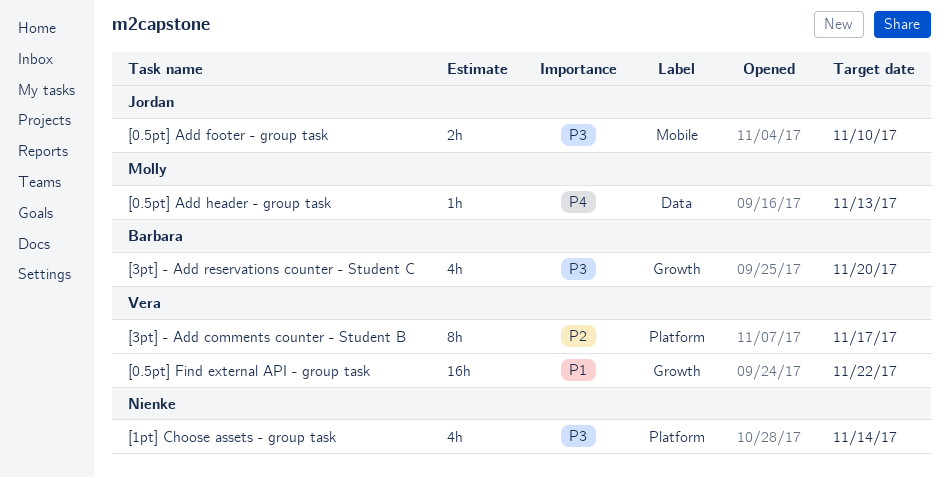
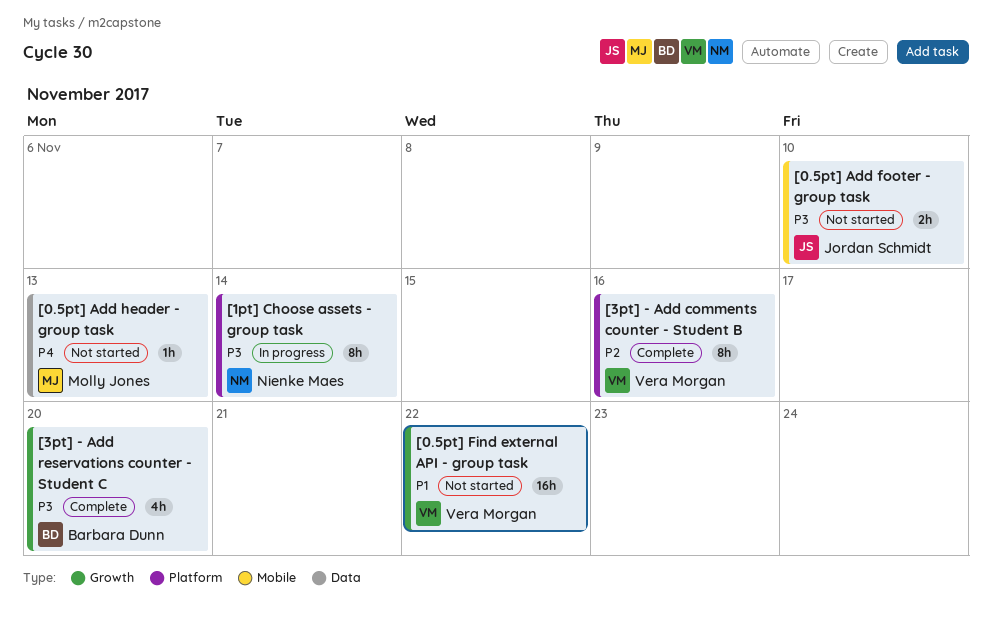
[1pt] Choose assets - group task, estimate: 4h -> 8h
[3pt] - Add comments counter - Student B, due: Nov 17 -> Nov 16

